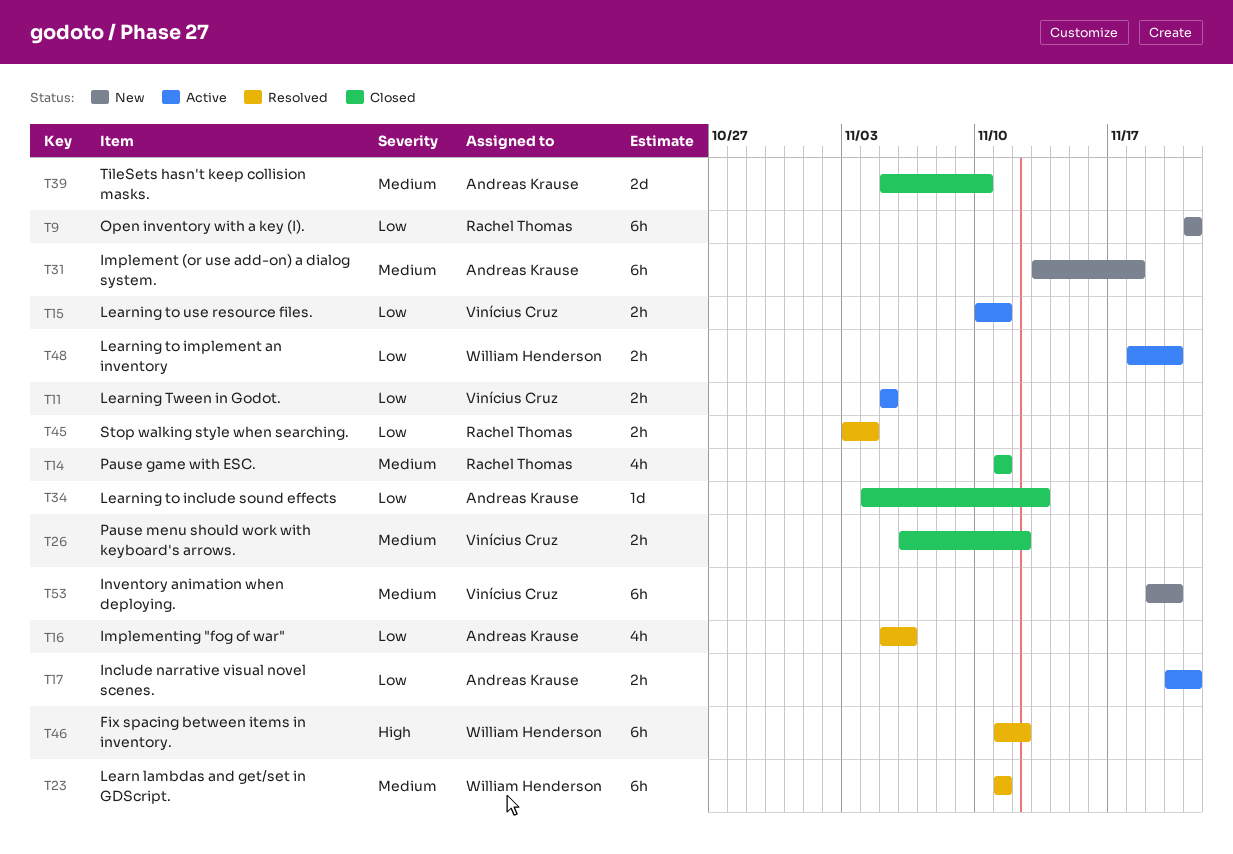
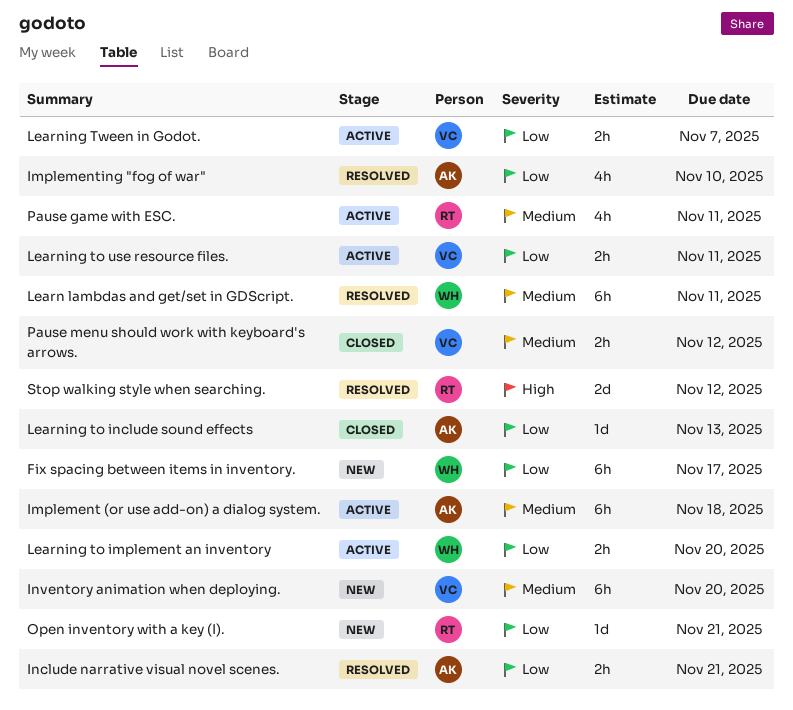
Fix spacing between items in inventory., status: Resolved -> New
Fix spacing between items in inventory., priority: High -> Low
Fix spacing between items in inventory., due: Nov 12 -> Nov 17
Implement (or use add-on) a dialog system., status: New -> Active
Implementing "fog of war", due: Nov 6 -> Nov 10
Include narrative visual novel scenes., status: Active -> Resolved
Learning Tween in Godot., due: Nov 5 -> Nov 7
Open inventory with a key (I)., estimate: 6h -> 1d
Pause game with ESC., status: Closed -> Active
Stop walking style when searching., priority: Low -> High
Stop walking style when searching., estimate: 2h -> 2d
Stop walking style when searching., due: Nov 4 -> Nov 12
TileSets hasn't keep collision masks.: present -> none

